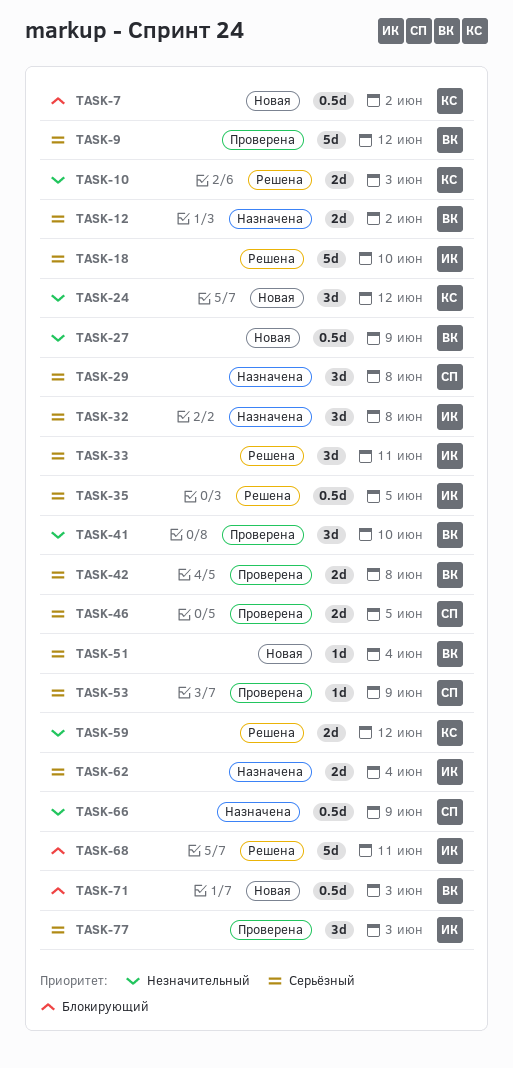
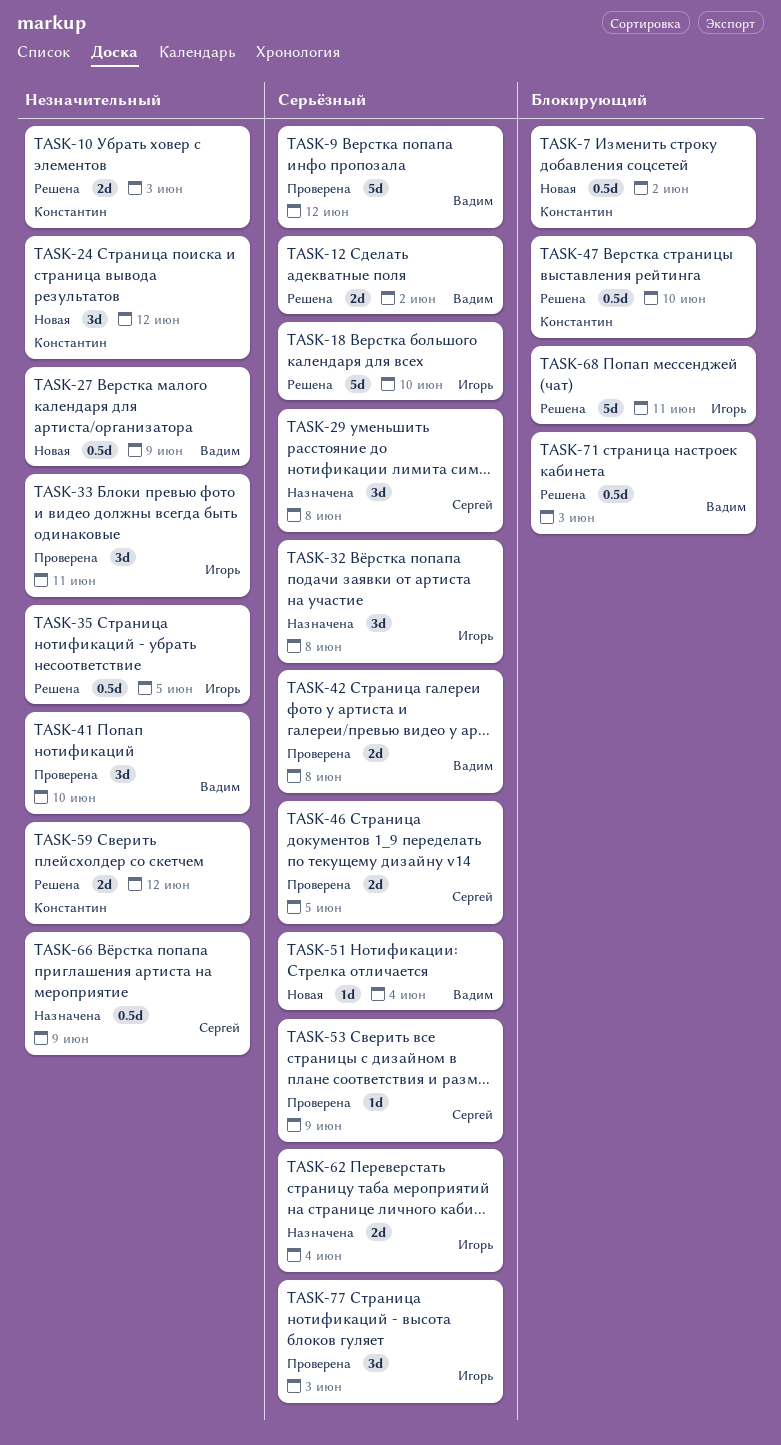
TASK-12, status: Назначена -> Решена
TASK-33, status: Решена -> Проверена
TASK-33, priority: Серьёзный -> Незначительный
TASK-35, priority: Серьёзный -> Незначительный
TASK-47: none -> present
TASK-71, status: Новая -> Решена

